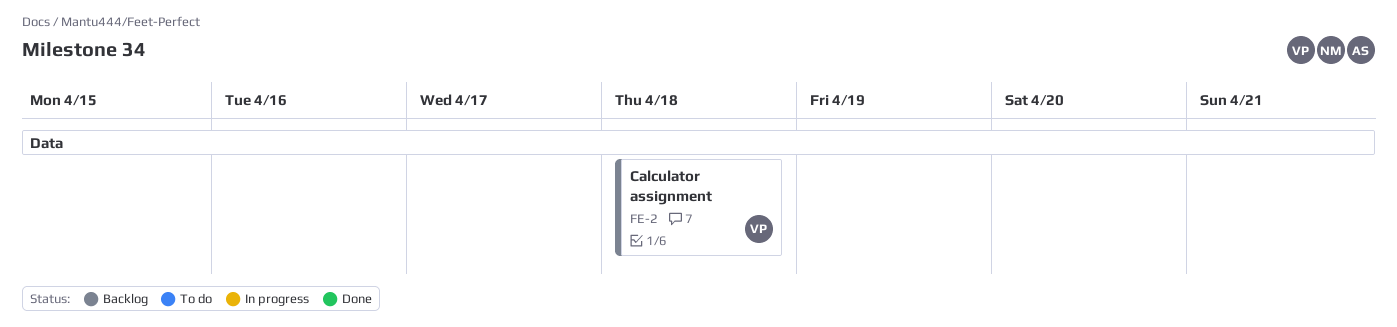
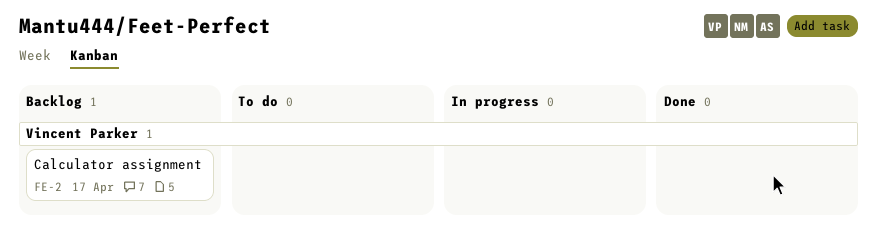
FE-2, due: Apr 18 -> Apr 17

